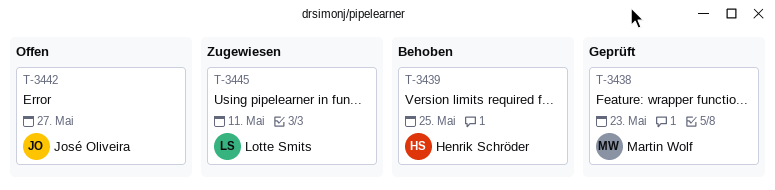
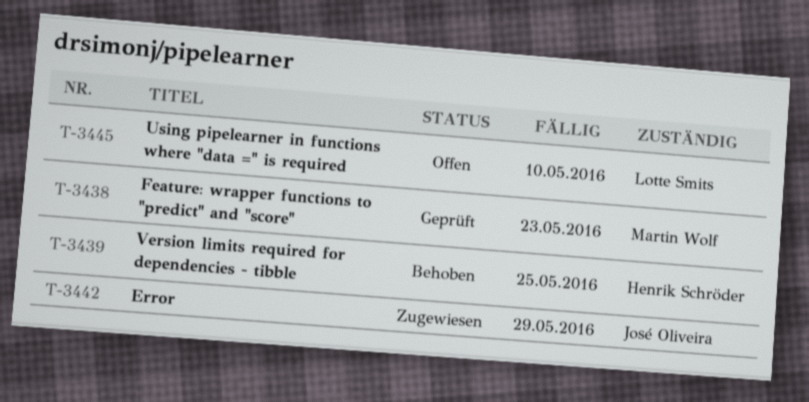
T-3442, status: Offen -> Zugewiesen
T-3442, due: May 27 -> May 29
T-3445, status: Zugewiesen -> Offen
T-3445, due: May 11 -> May 10

